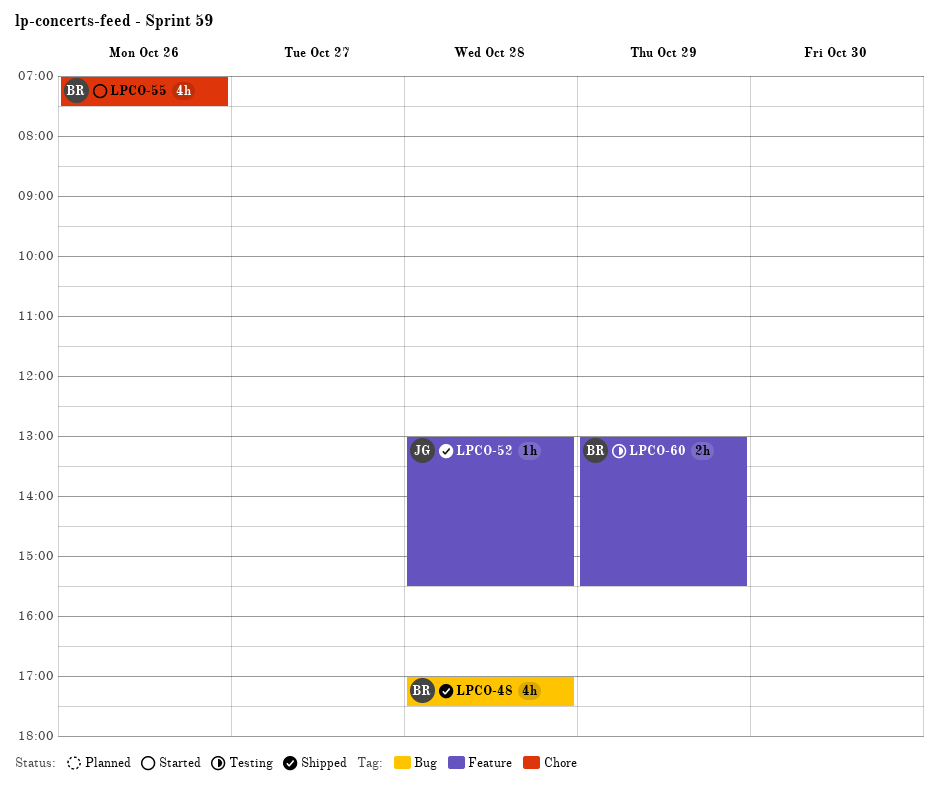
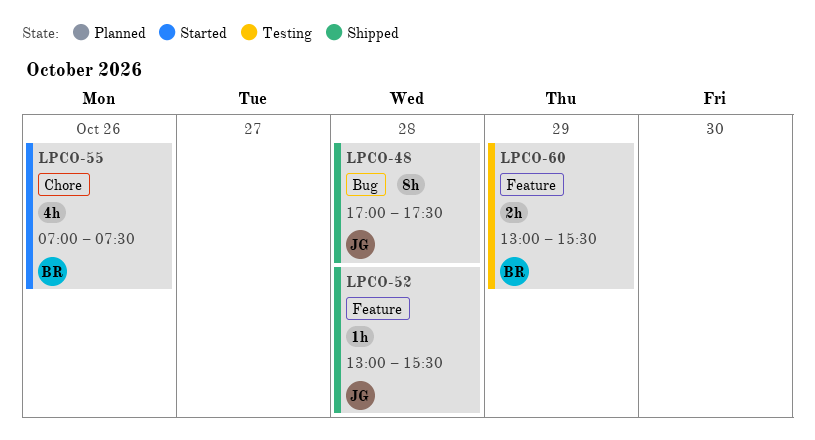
LPCO-48, owner: BR -> JG
LPCO-48, estimate: 4h -> 8h

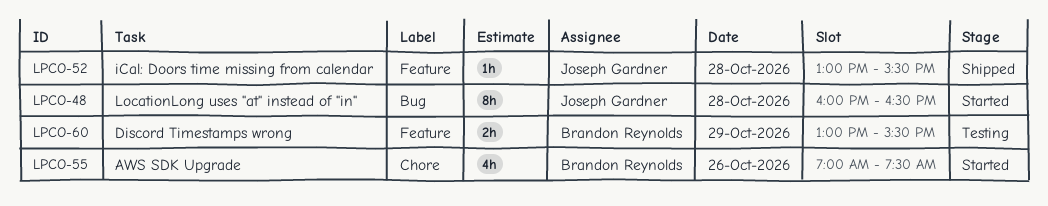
LPCO-48, status: Shipped -> Started
LPCO-48, begins: 17:00 -> 16:00
LPCO-48, ends: 17:30 -> 16:30

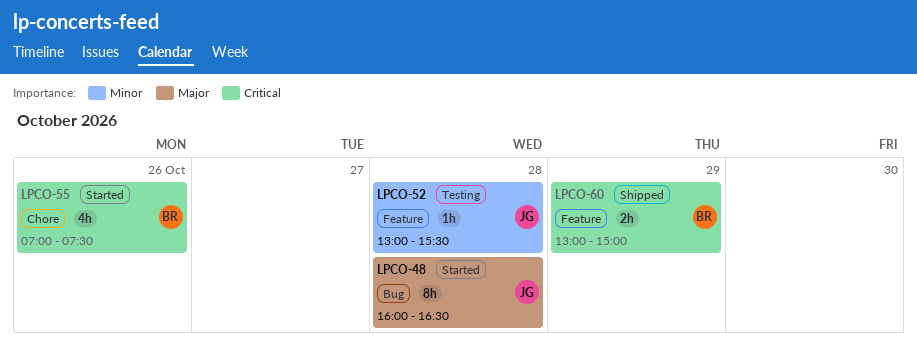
LPCO-52, status: Shipped -> Testing
LPCO-60, status: Testing -> Shipped
LPCO-60, ends: 15:30 -> 15:00

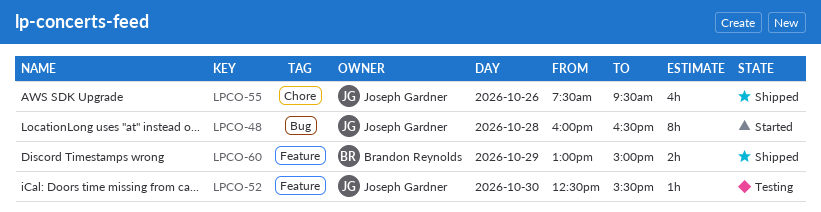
LPCO-52, day: Oct 28 -> Oct 30
LPCO-52, begins: 13:00 -> 12:30
LPCO-55, status: Started -> Shipped
LPCO-55, owner: Brandon Reynolds -> Joseph Gardner
LPCO-55, begins: 07:00 -> 07:30
LPCO-55, ends: 07:30 -> 09:30

